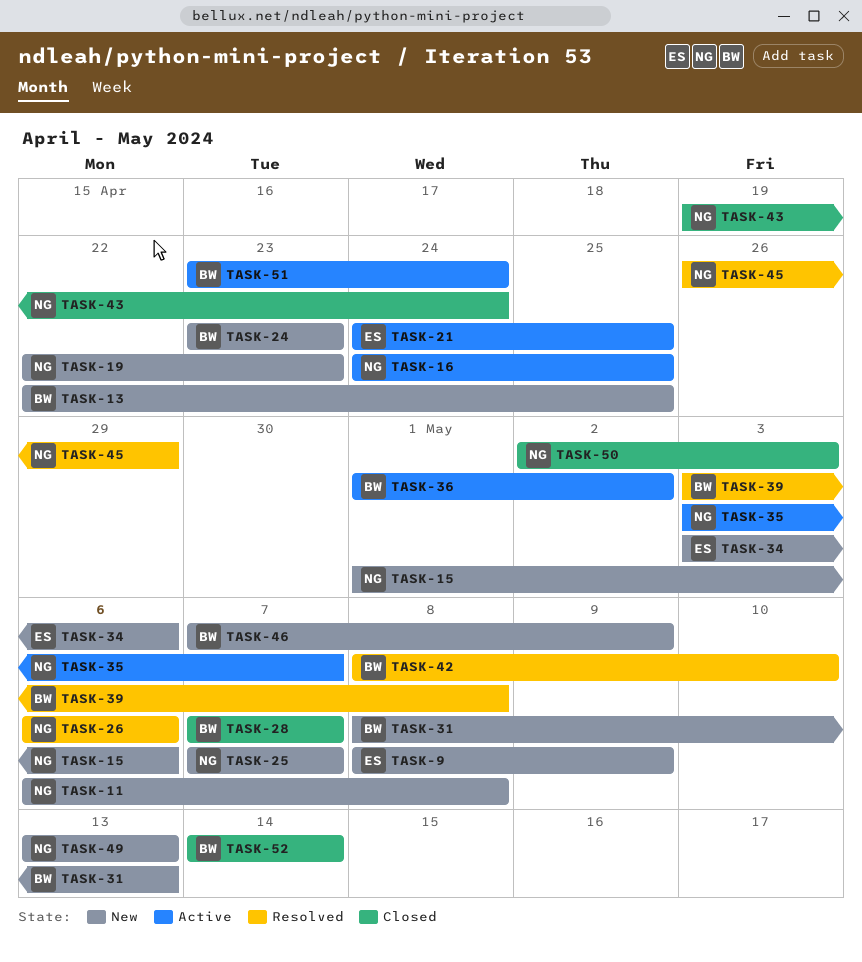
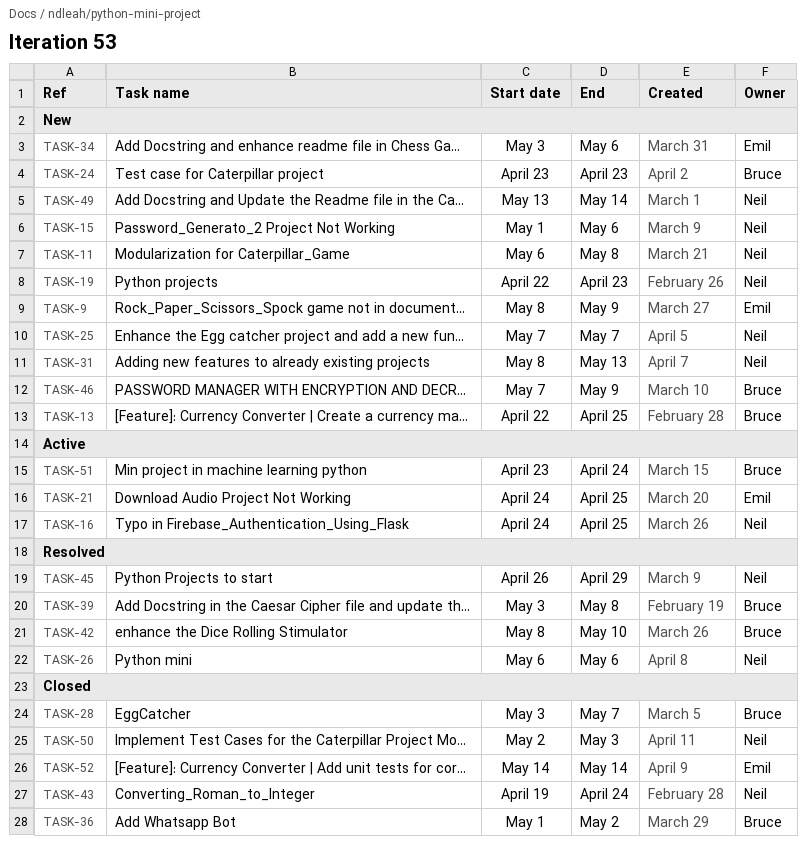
TASK-28, start: May 7 -> May 3
TASK-31, owner: Bruce -> Neil
TASK-35: present -> none
TASK-36, status: Active -> Closed
TASK-49, due: May 13 -> May 14
TASK-52, owner: Bruce -> Emil

